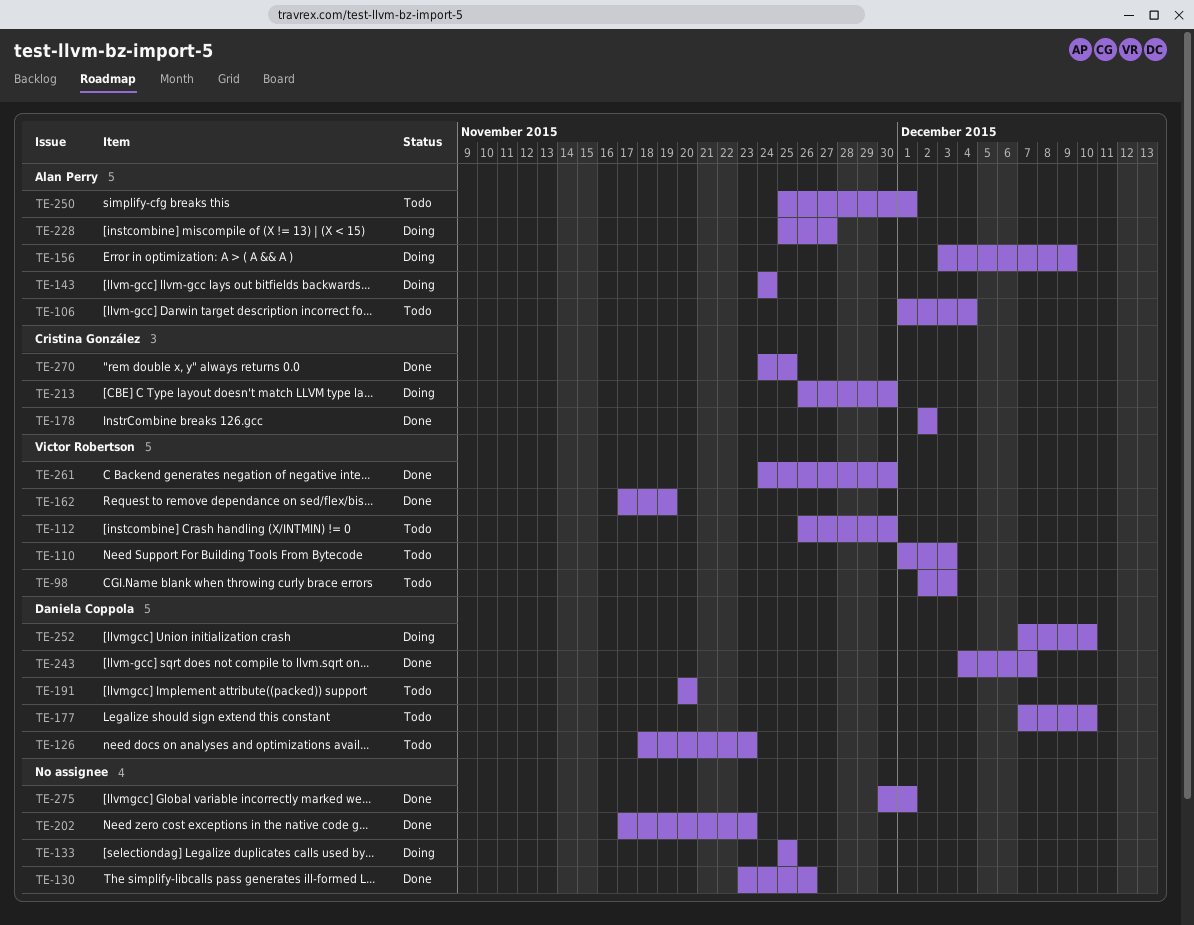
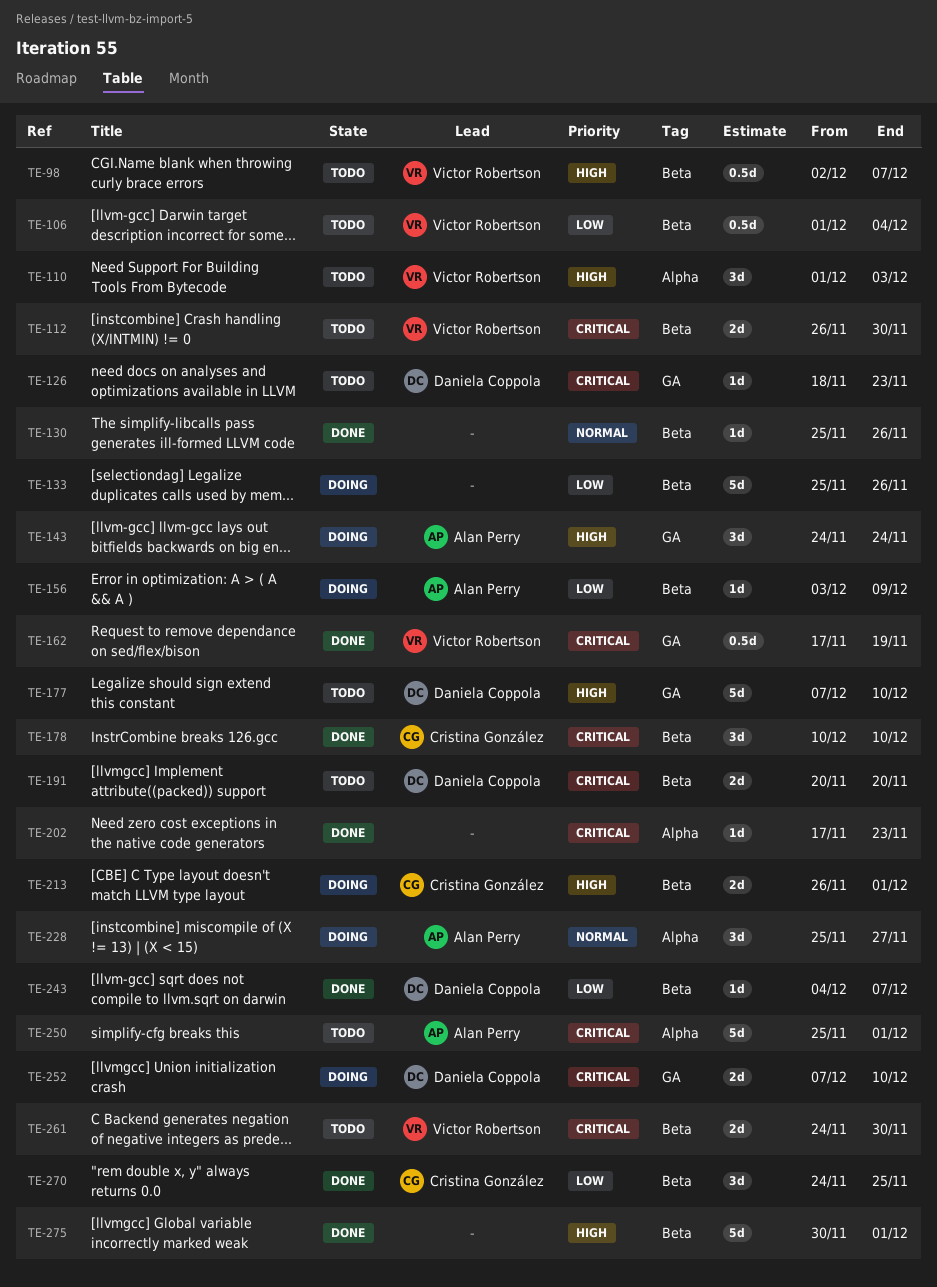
TE-98, due: Dec 3 -> Dec 7
TE-106, owner: Alan Perry -> Victor Robertson
TE-130, start: Nov 23 -> Nov 25
TE-133, due: Nov 25 -> Nov 26
TE-178, start: Dec 2 -> Dec 10
TE-178, due: Dec 2 -> Dec 10
TE-213, due: Nov 30 -> Dec 1
TE-261, status: Done -> Todo

